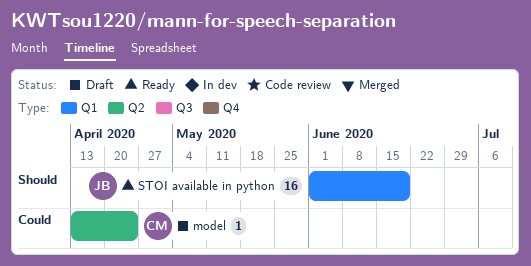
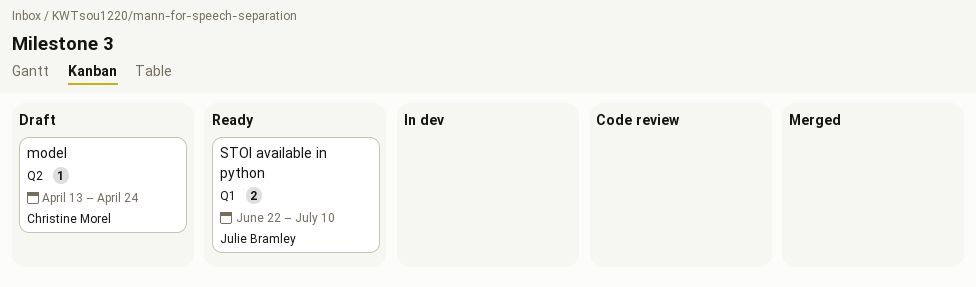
STOI available in python, estimate: 16 -> 2
STOI available in python, start: Jun 1 -> Jun 22
STOI available in python, due: Jun 19 -> Jul 10

